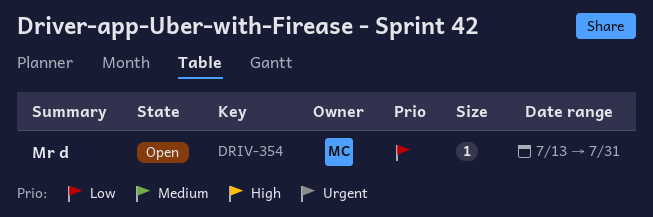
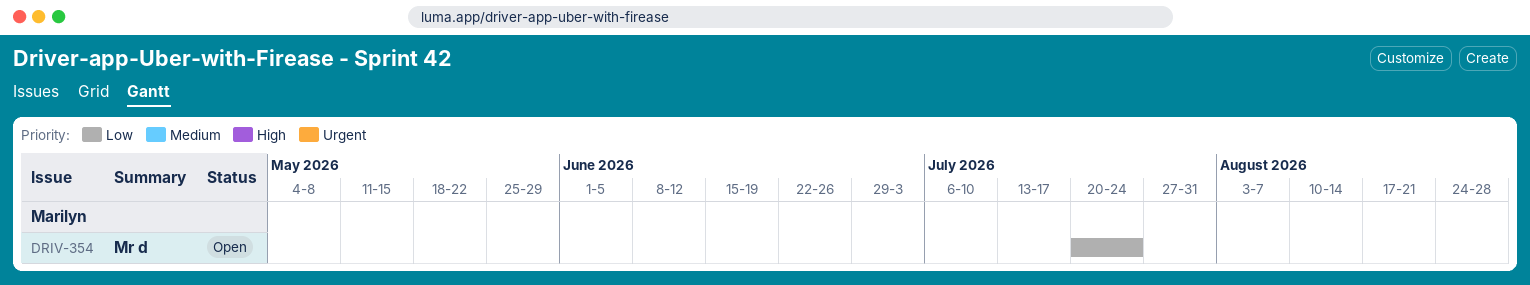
DRIV-354, start: Jul 13 -> Jul 20
DRIV-354, due: Jul 31 -> Jul 24

